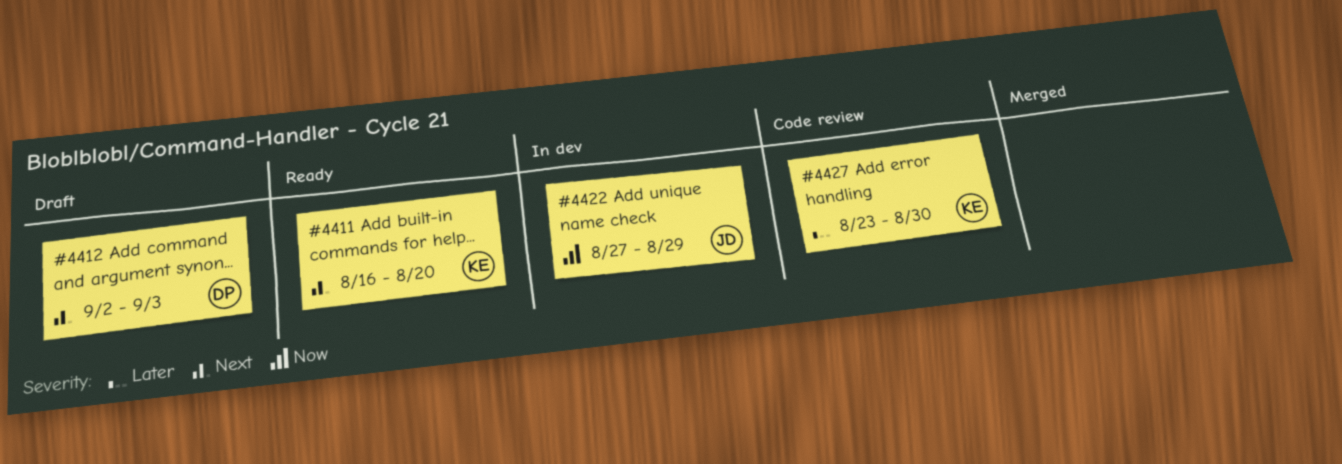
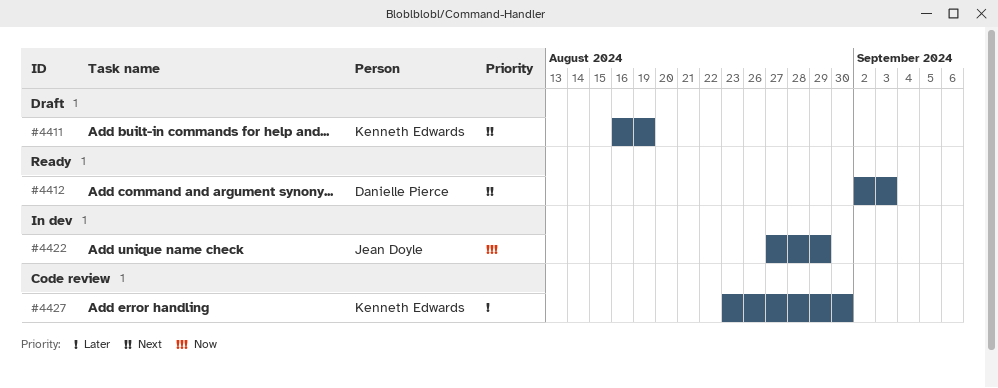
#4411, status: Ready -> Draft
#4411, due: Aug 20 -> Aug 19
#4412, status: Draft -> Ready

